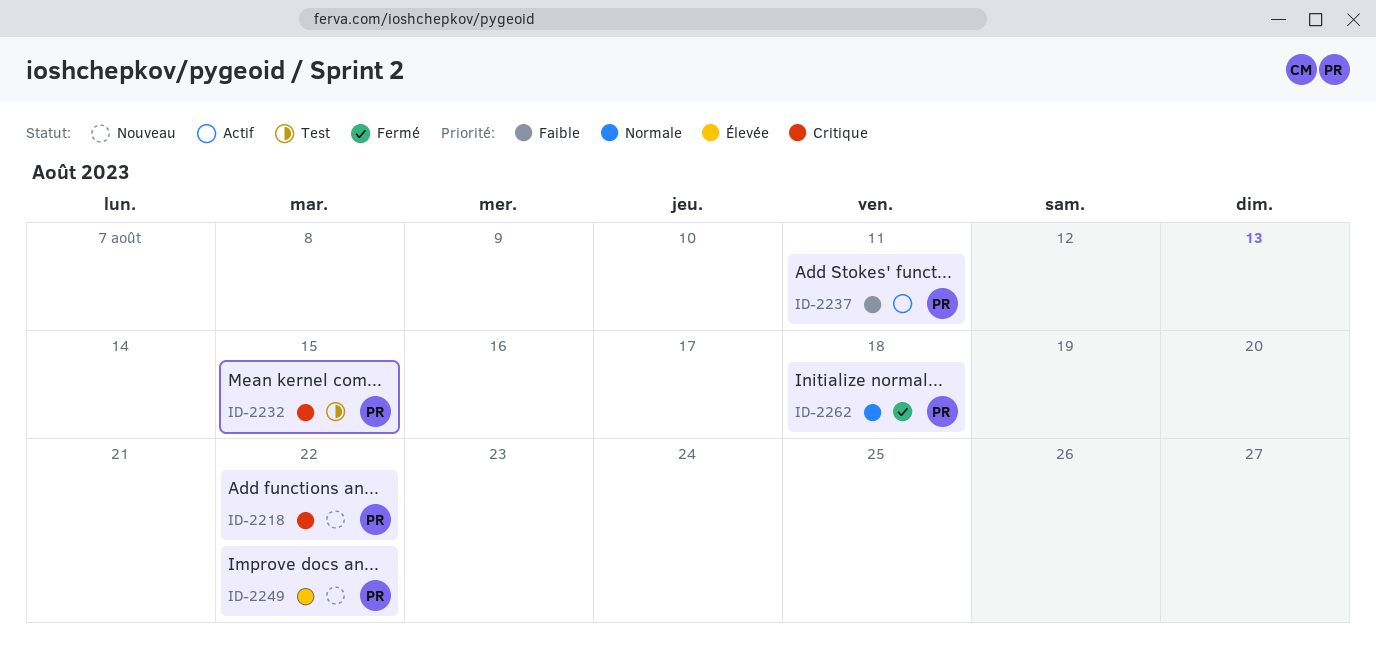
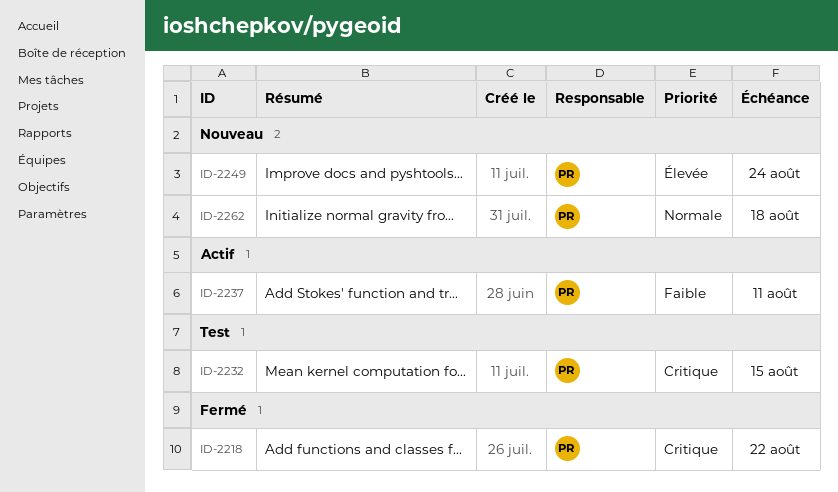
ID-2218, status: Nouveau -> Fermé
ID-2249, due: Aug 22 -> Aug 24
ID-2262, status: Fermé -> Nouveau

